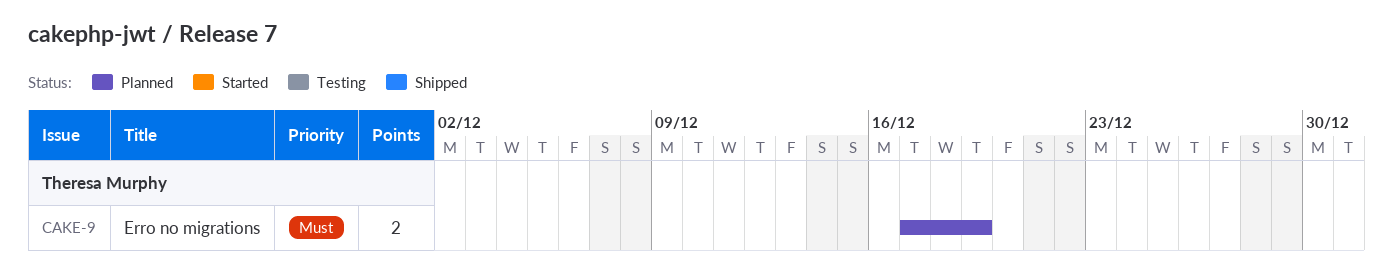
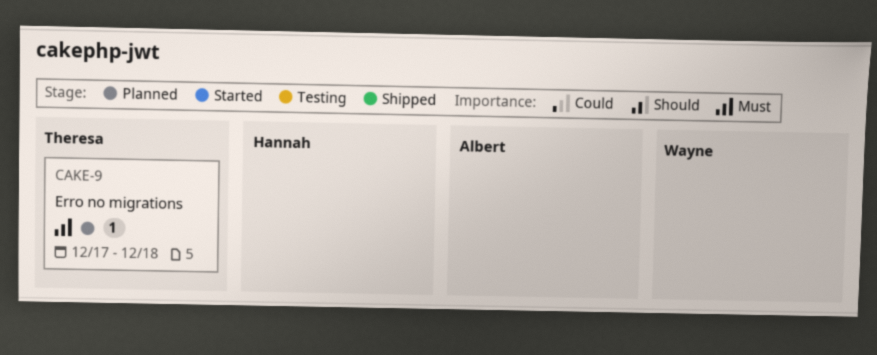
CAKE-9, estimate: 2 -> 1
CAKE-9, due: Dec 19 -> Dec 18

